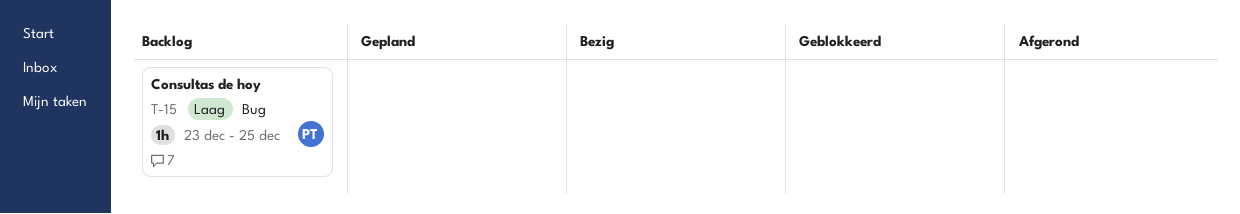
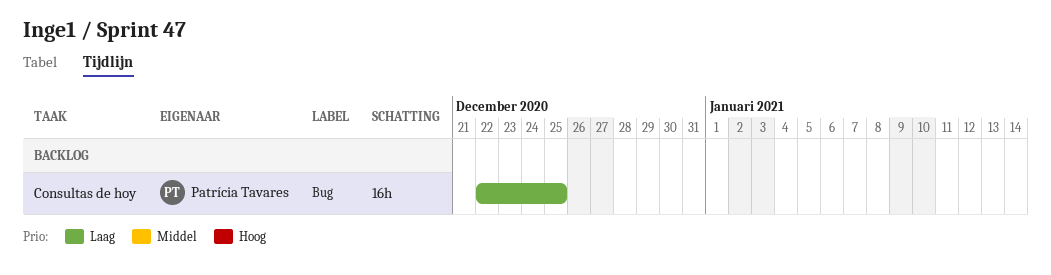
Consultas de hoy, estimate: 1h -> 16h
Consultas de hoy, start: Dec 23 -> Dec 22

